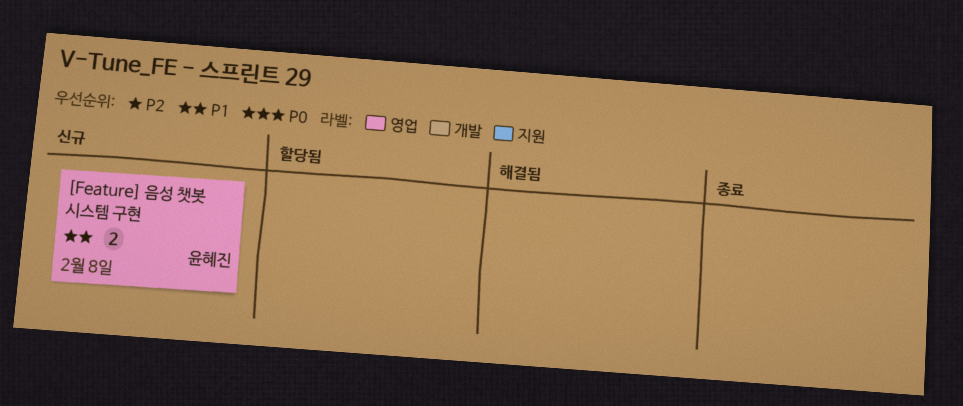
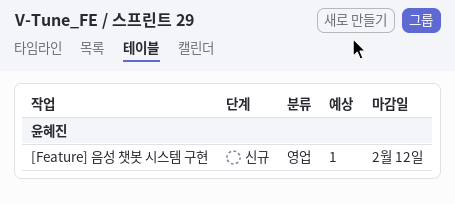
[Feature] 음성 챗봇 시스템 구현, estimate: 2 -> 1
[Feature] 음성 챗봇 시스템 구현, due: Feb 8 -> Feb 12

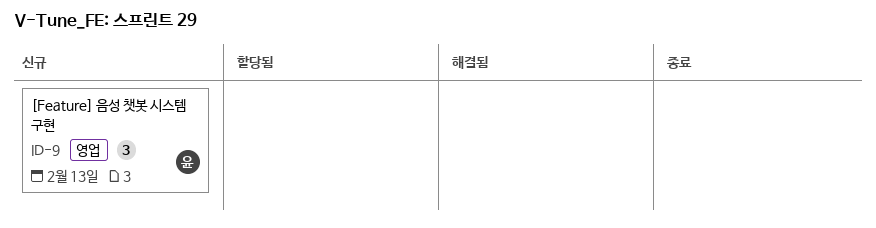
[Feature] 음성 챗봇 시스템 구현, estimate: 1 -> 3
[Feature] 음성 챗봇 시스템 구현, due: Feb 12 -> Feb 13

